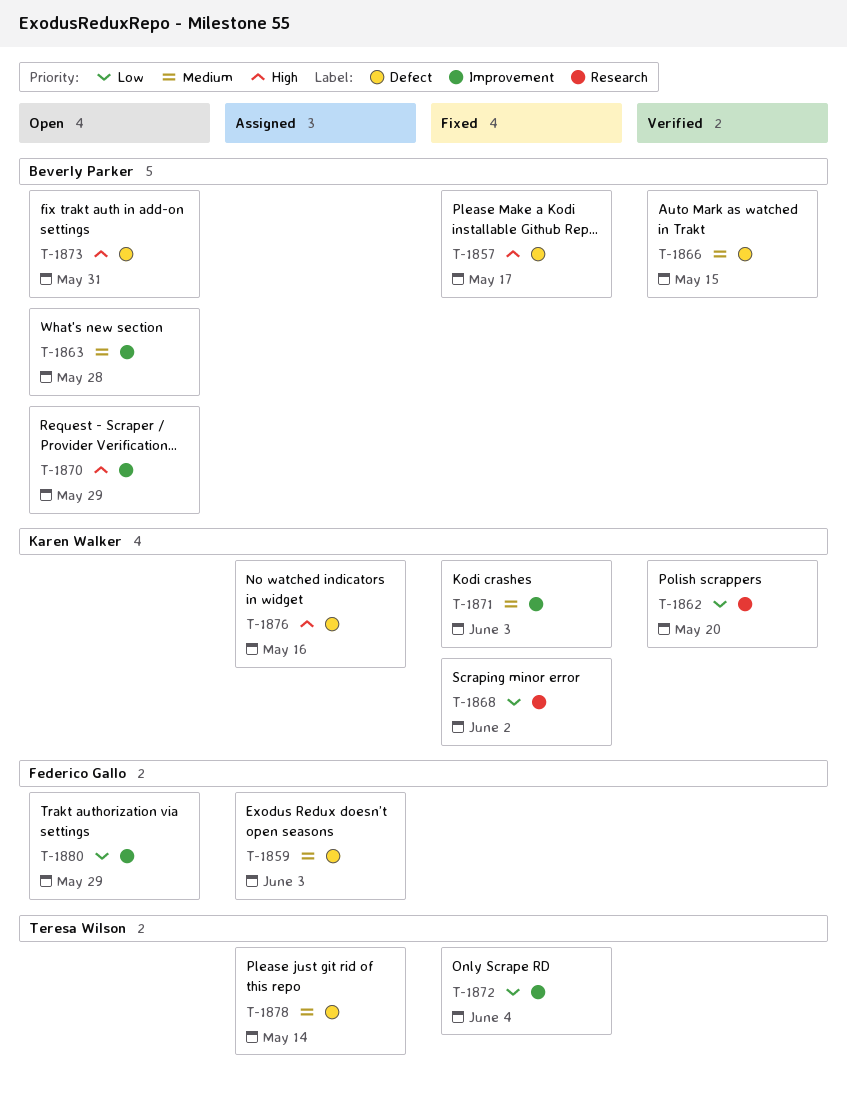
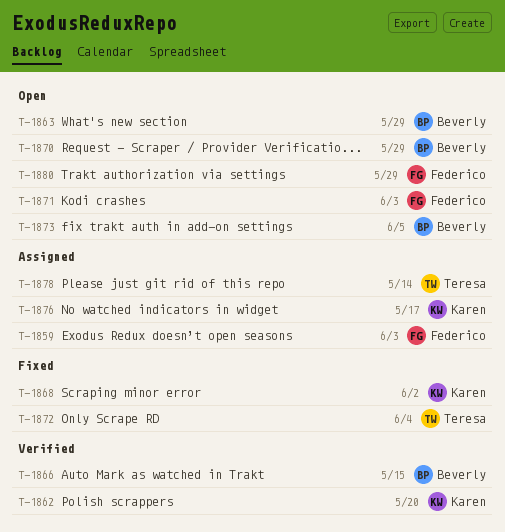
T-1857: present -> none
T-1863, due: May 28 -> May 29
T-1871, status: Fixed -> Open
T-1871, owner: Karen Walker -> Federico Gallo
T-1873, due: May 31 -> Jun 5
T-1876, due: May 16 -> May 17

